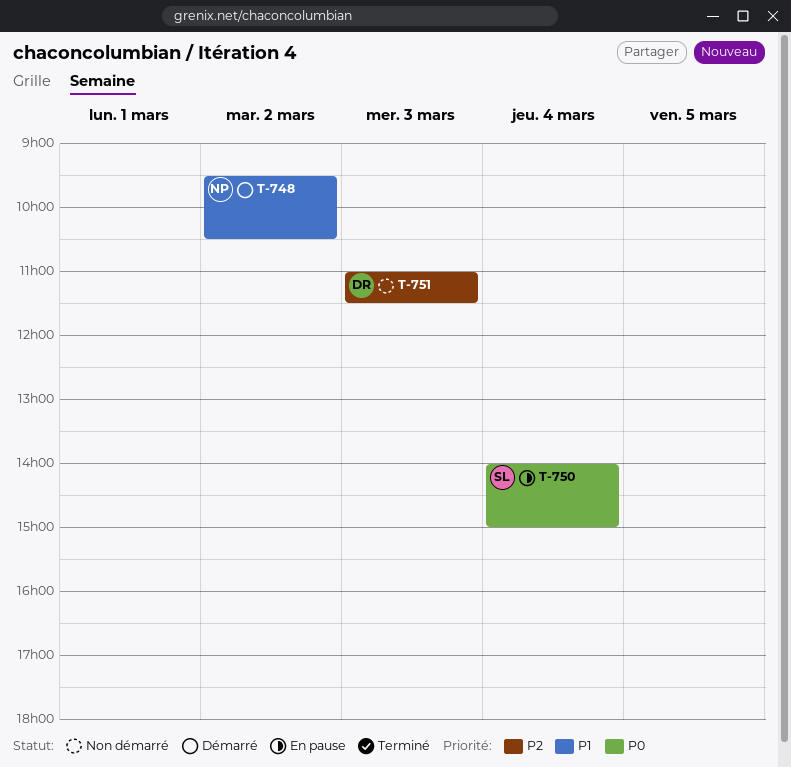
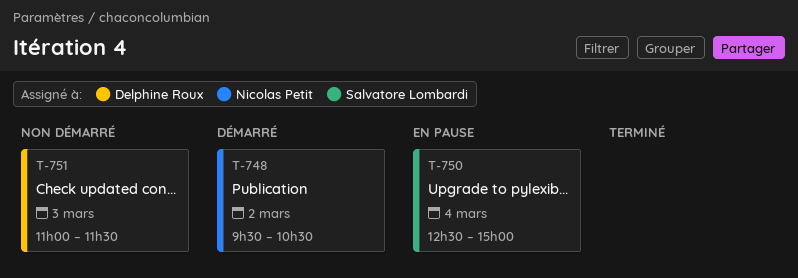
T-750, begins: 14:00 -> 12:30

